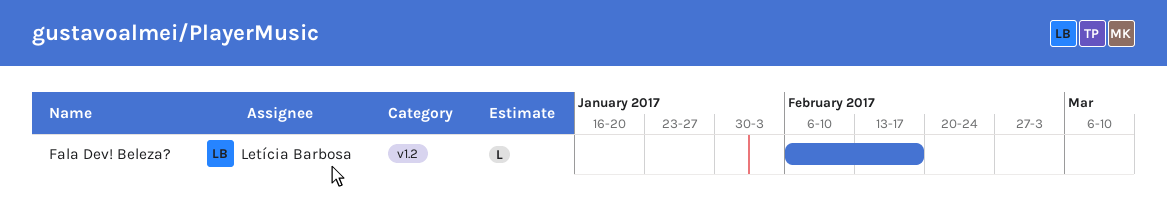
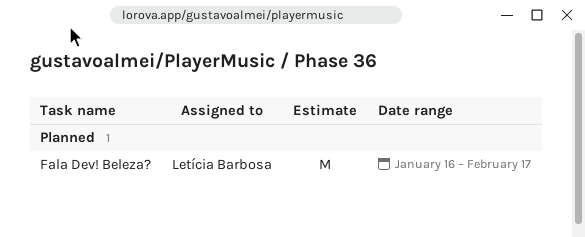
Fala Dev! Beleza?, estimate: L -> M
Fala Dev! Beleza?, start: Feb 6 -> Jan 16

